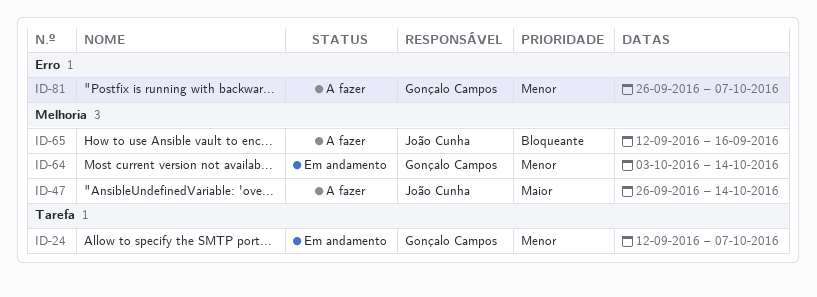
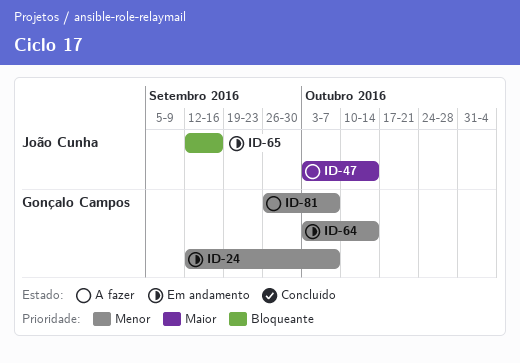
ID-47, start: Sep 26 -> Oct 3
ID-65, status: A fazer -> Em andamento

